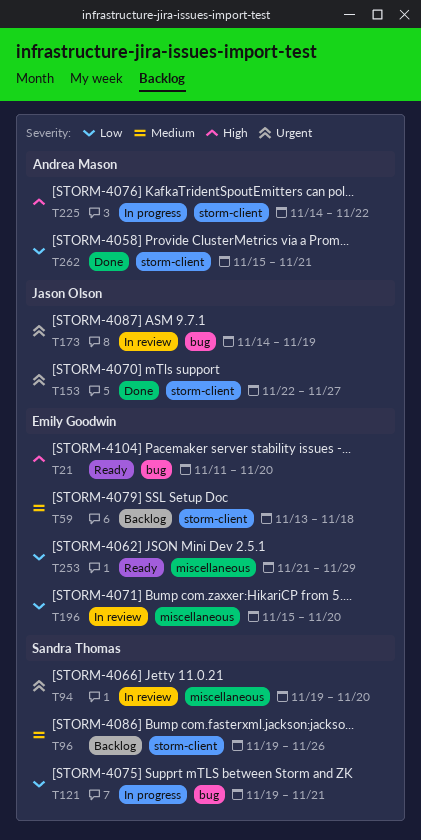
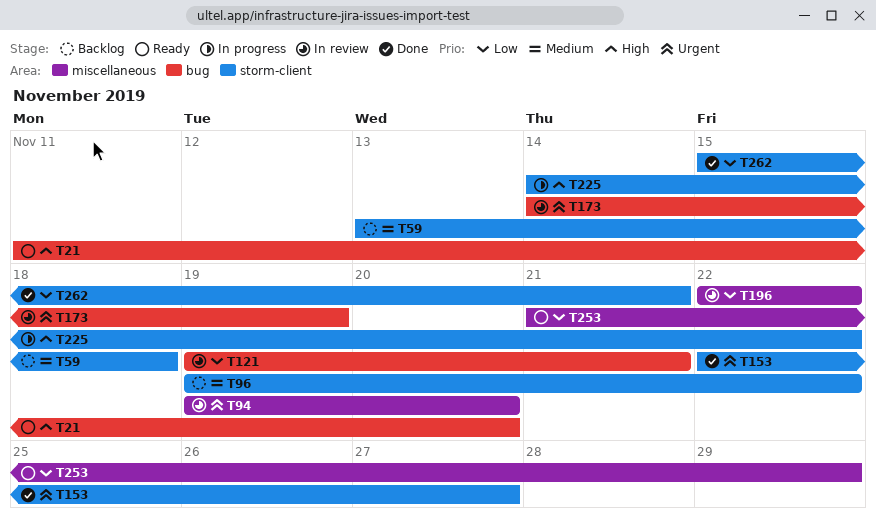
T96, due: Nov 26 -> Nov 22
T121, status: In progress -> In review
T196, start: Nov 15 -> Nov 22
T196, due: Nov 20 -> Nov 22

